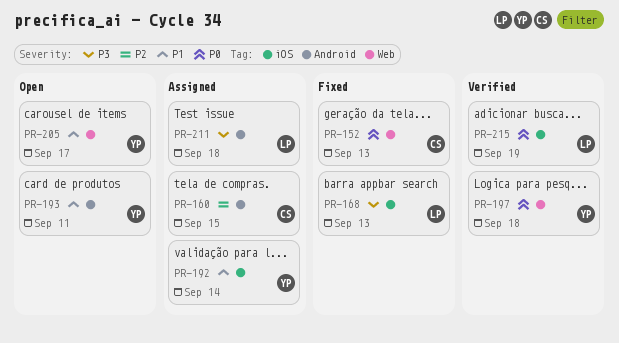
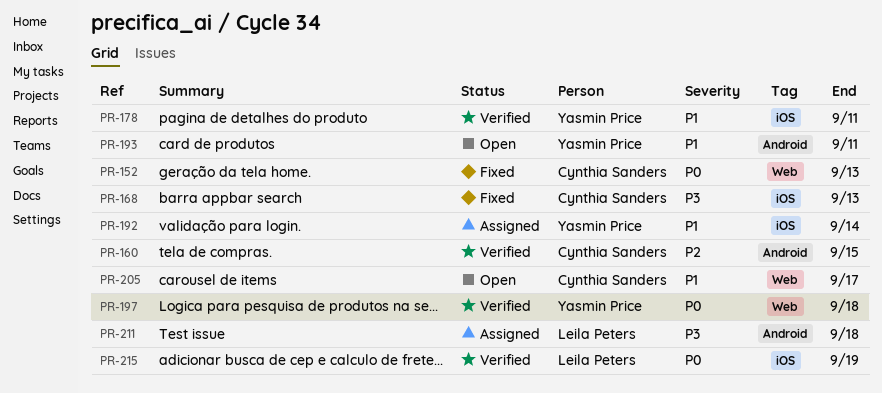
PR-160, status: Assigned -> Verified
PR-168, owner: Leila Peters -> Cynthia Sanders
PR-178: none -> present
PR-205, owner: Yasmin Price -> Cynthia Sanders

